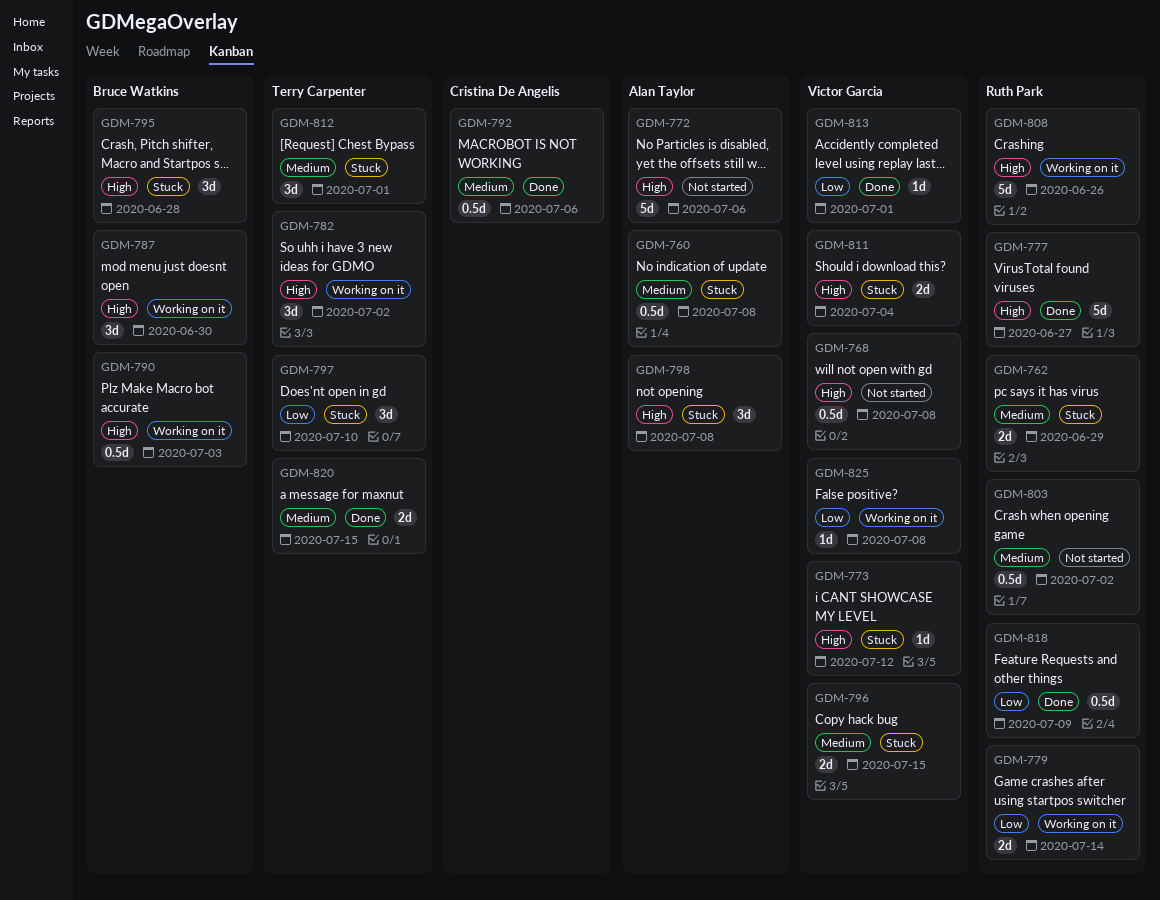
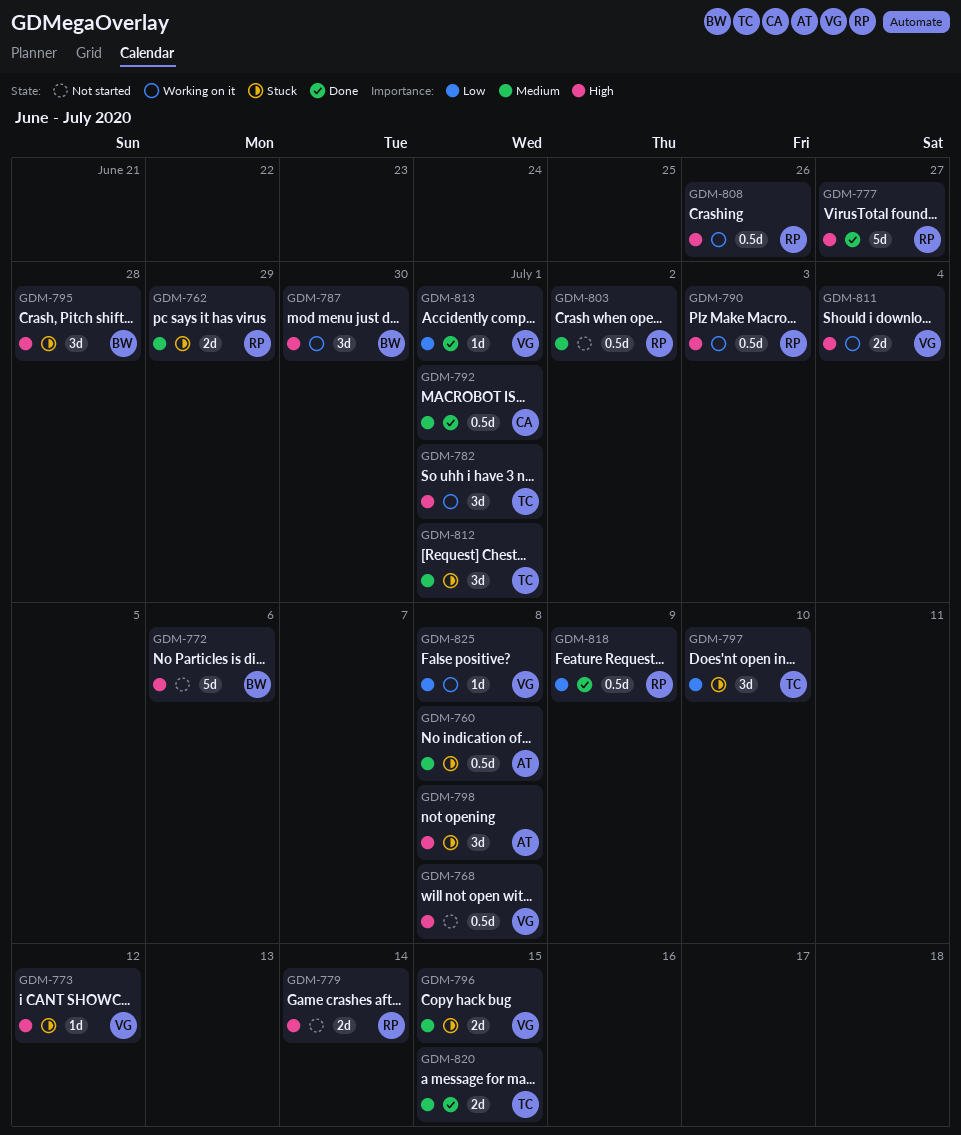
GDM-772, owner: Alan Taylor -> Bruce Watkins
GDM-779, status: Working on it -> Not started
GDM-779, priority: Low -> High
GDM-782, due: Jul 2 -> Jul 1
GDM-790, owner: Bruce Watkins -> Ruth Park
GDM-792, due: Jul 6 -> Jul 1
GDM-808, estimate: 5d -> 0.5d
GDM-811, status: Stuck -> Working on it

